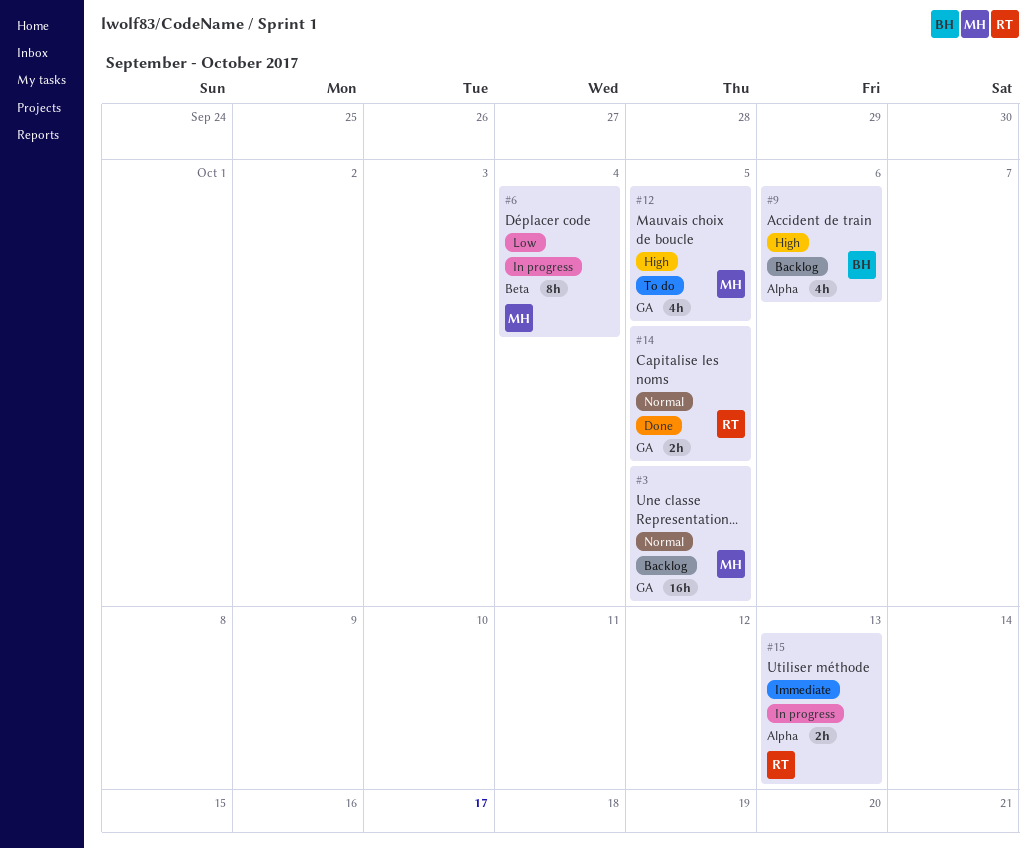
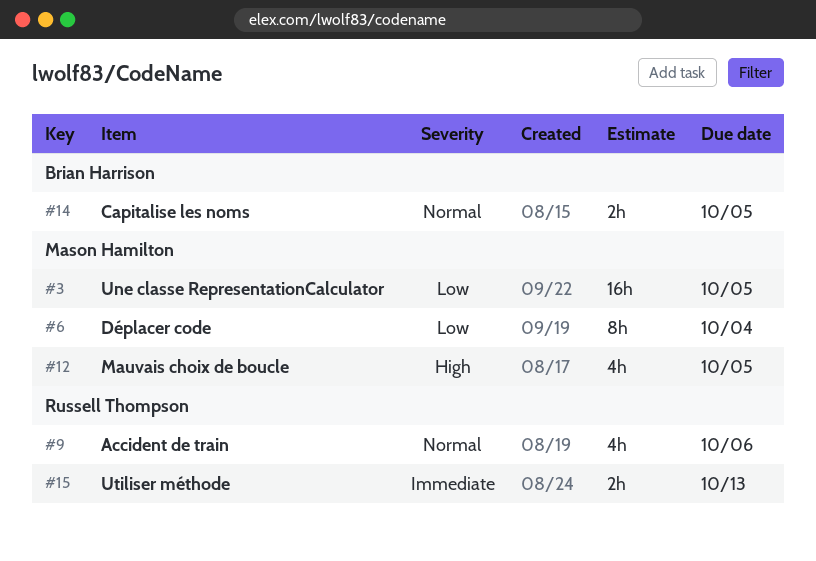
#3, priority: Normal -> Low
#9, owner: Brian Harrison -> Russell Thompson
#9, priority: High -> Normal
#14, owner: Russell Thompson -> Brian Harrison

